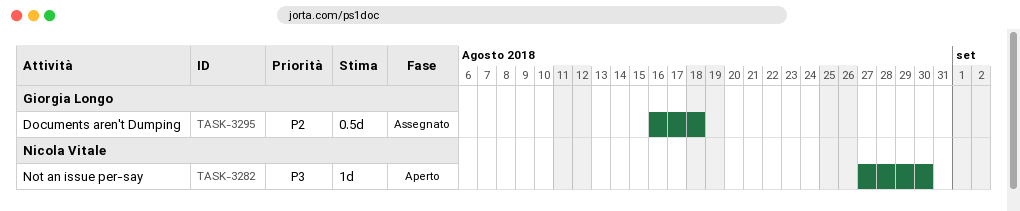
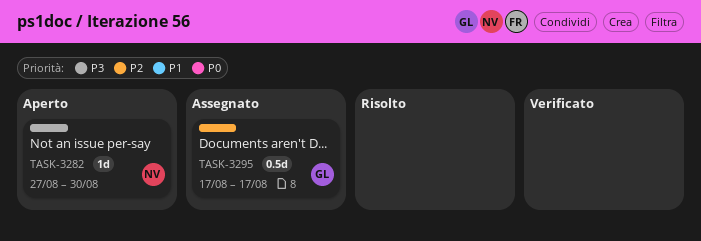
TASK-3295, start: Aug 16 -> Aug 17
TASK-3295, due: Aug 18 -> Aug 17

